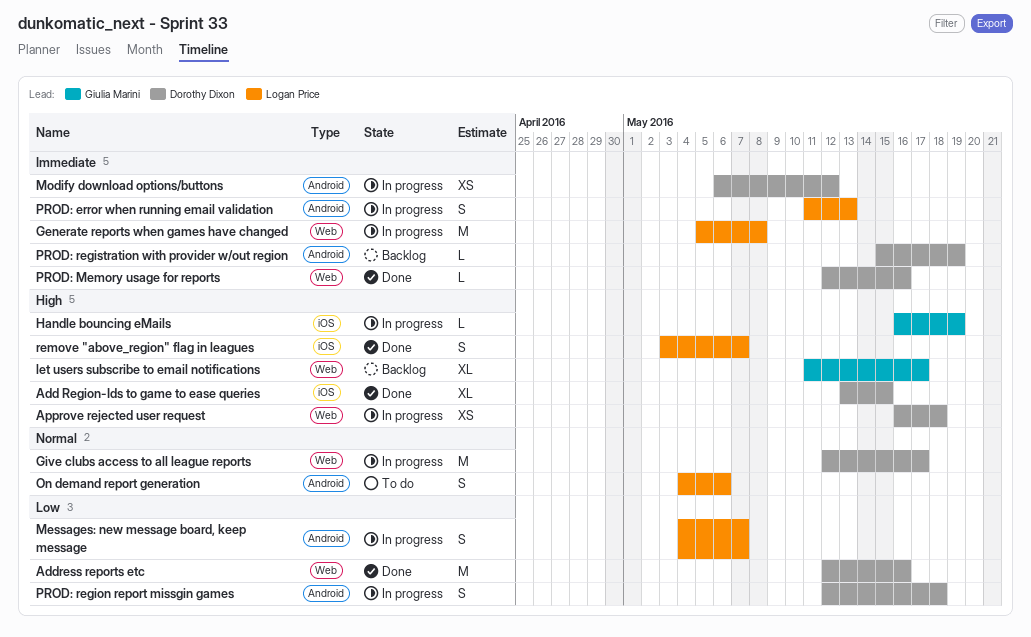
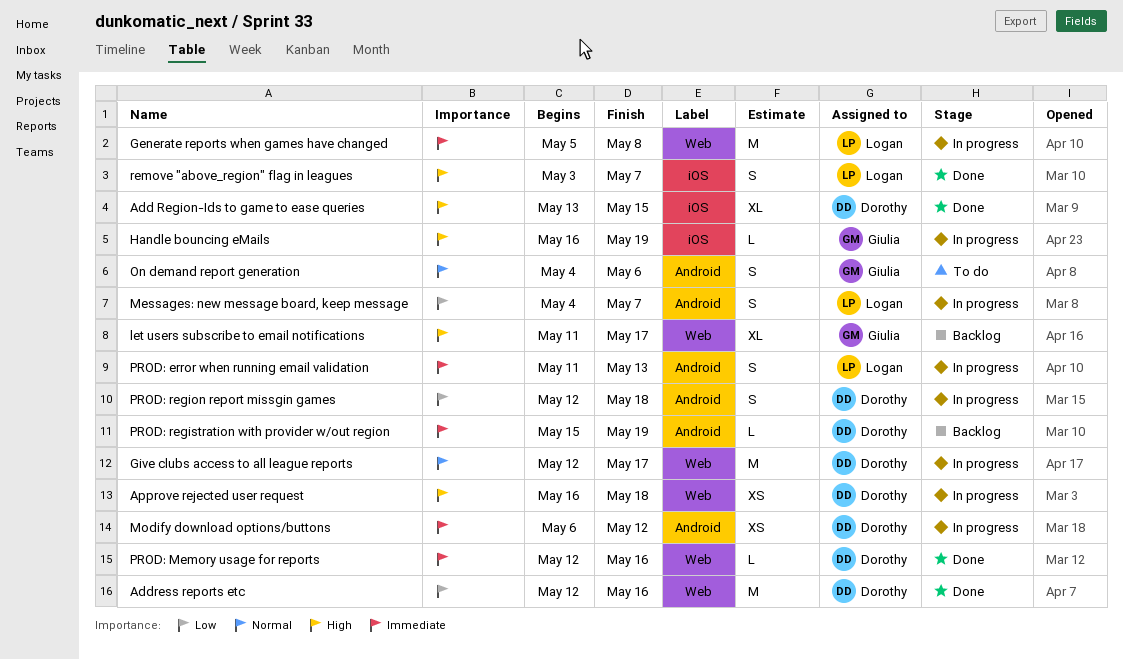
On demand report generation, owner: Logan Price -> Giulia Marini

